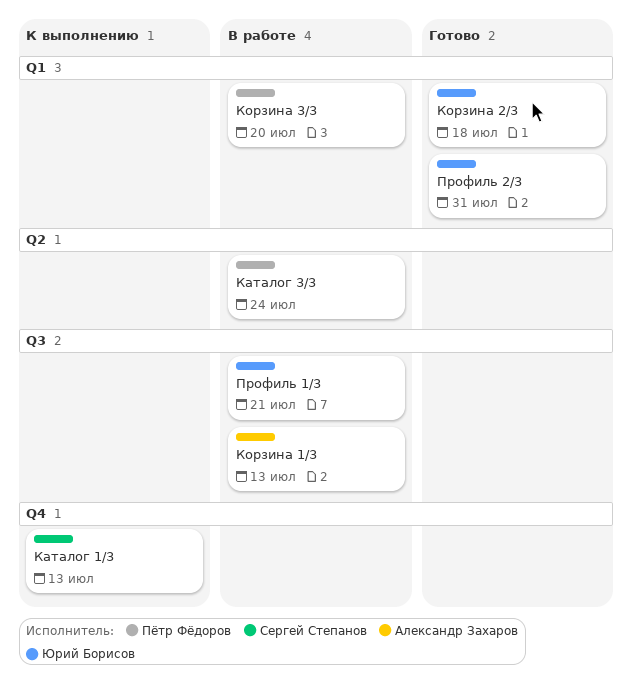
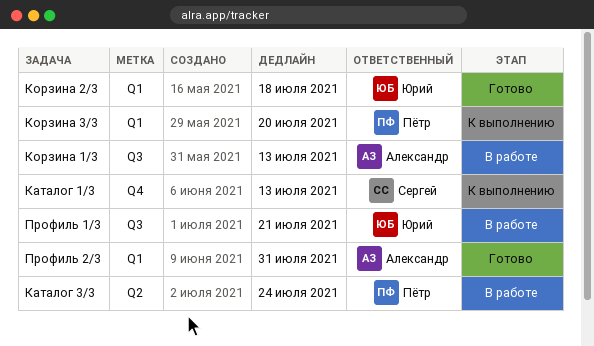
Корзина 3/3, status: В работе -> К выполнению
Профиль 2/3, owner: Юрий Борисов -> Александр Захаров

